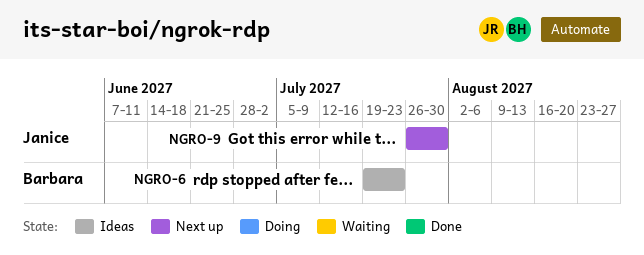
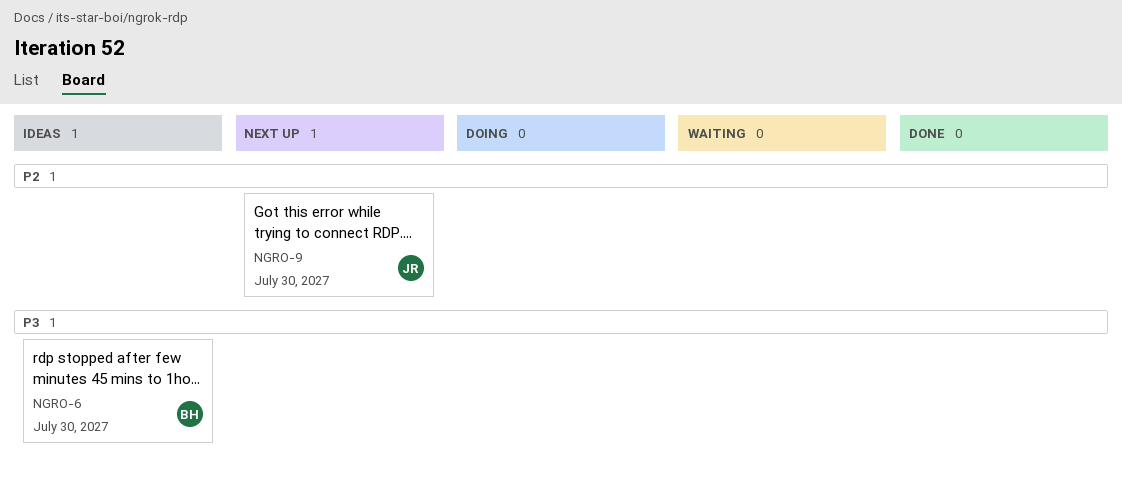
NGRO-6, due: Jul 23 -> Jul 30

